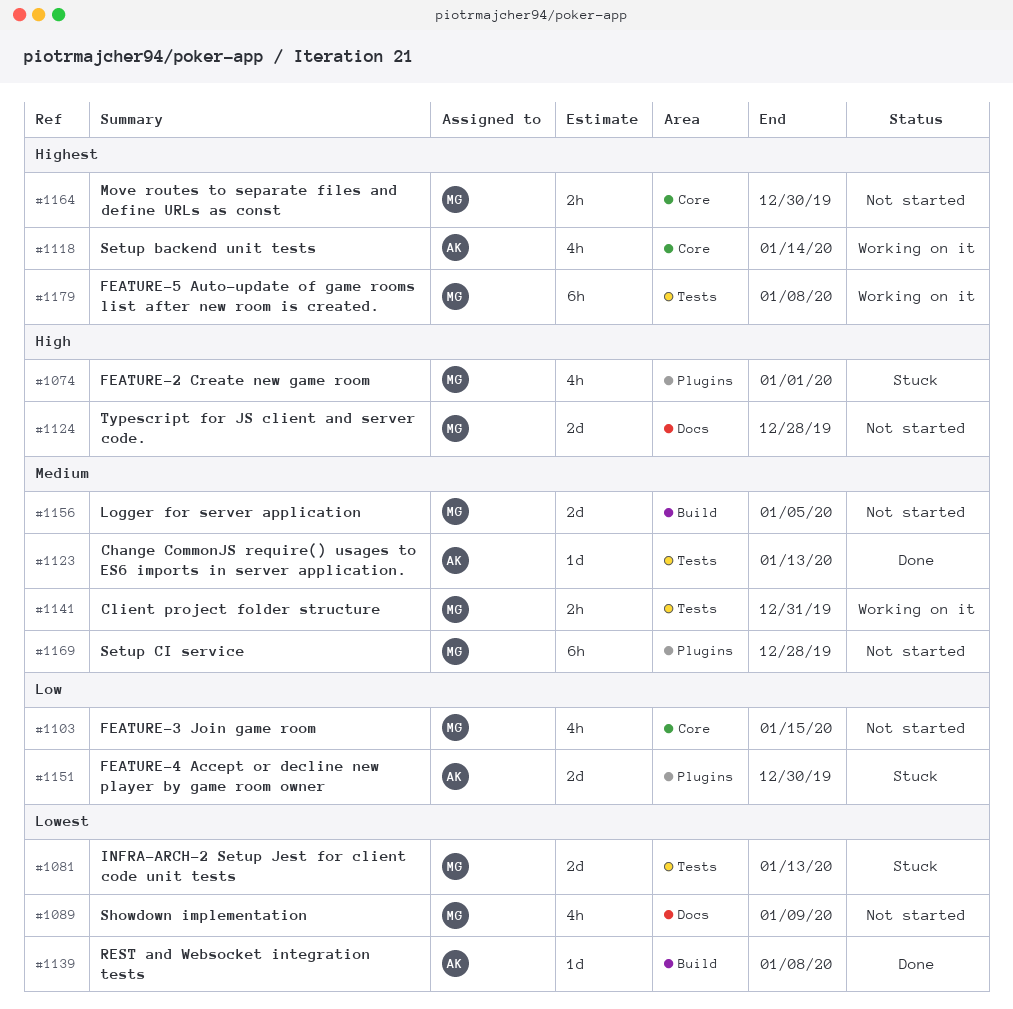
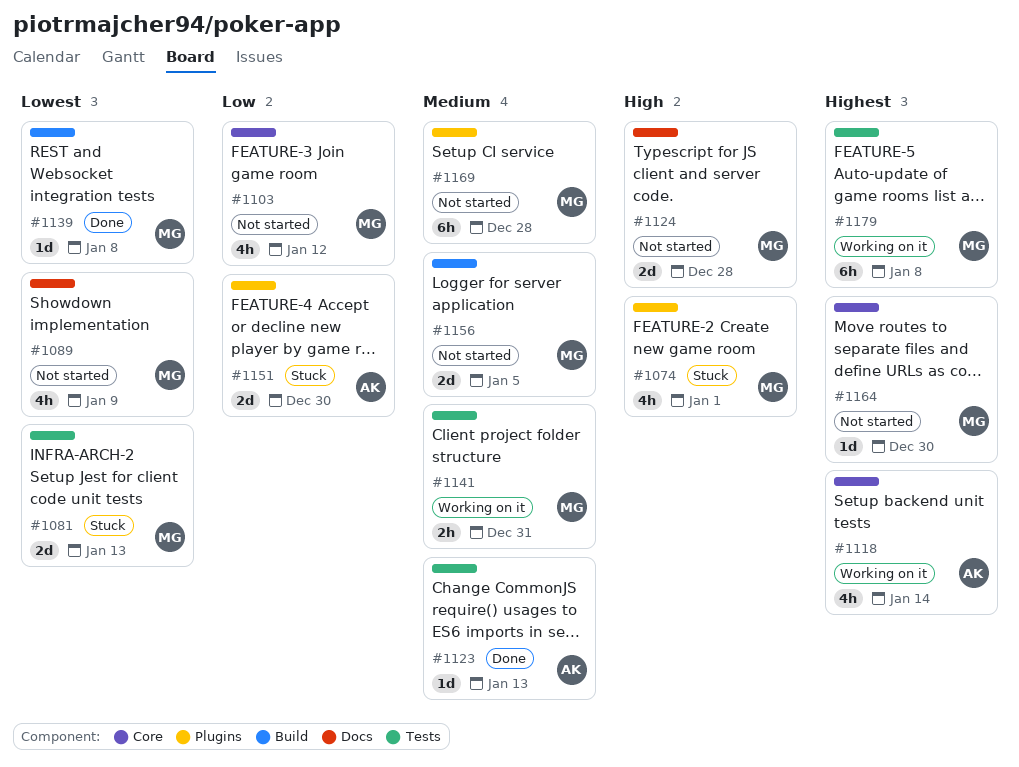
#1103, due: Jan 15 -> Jan 12
#1139, owner: AK -> MG
#1164, estimate: 2h -> 1d

